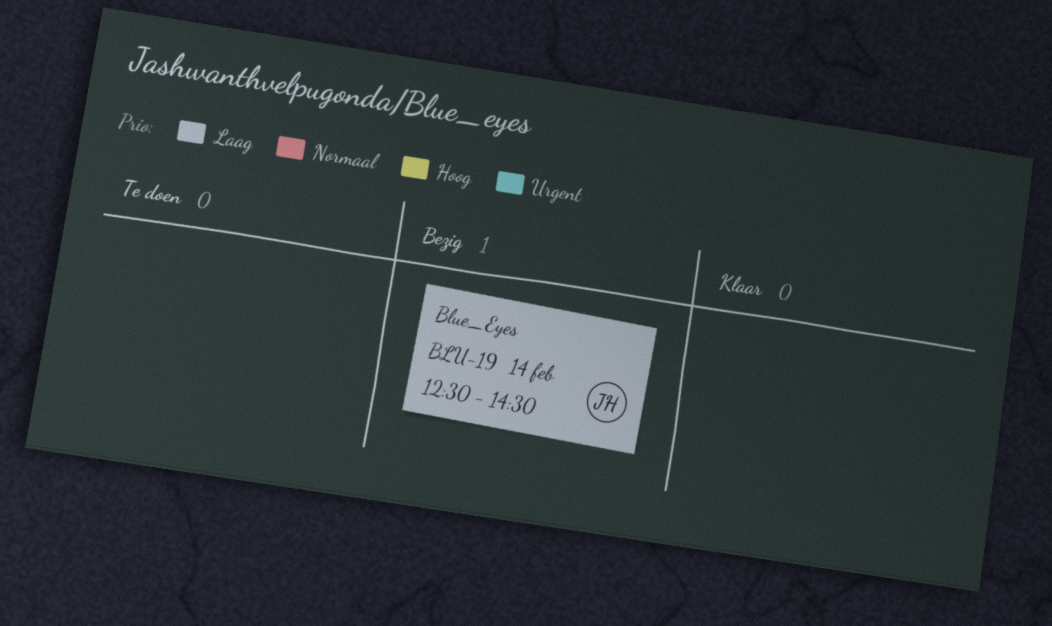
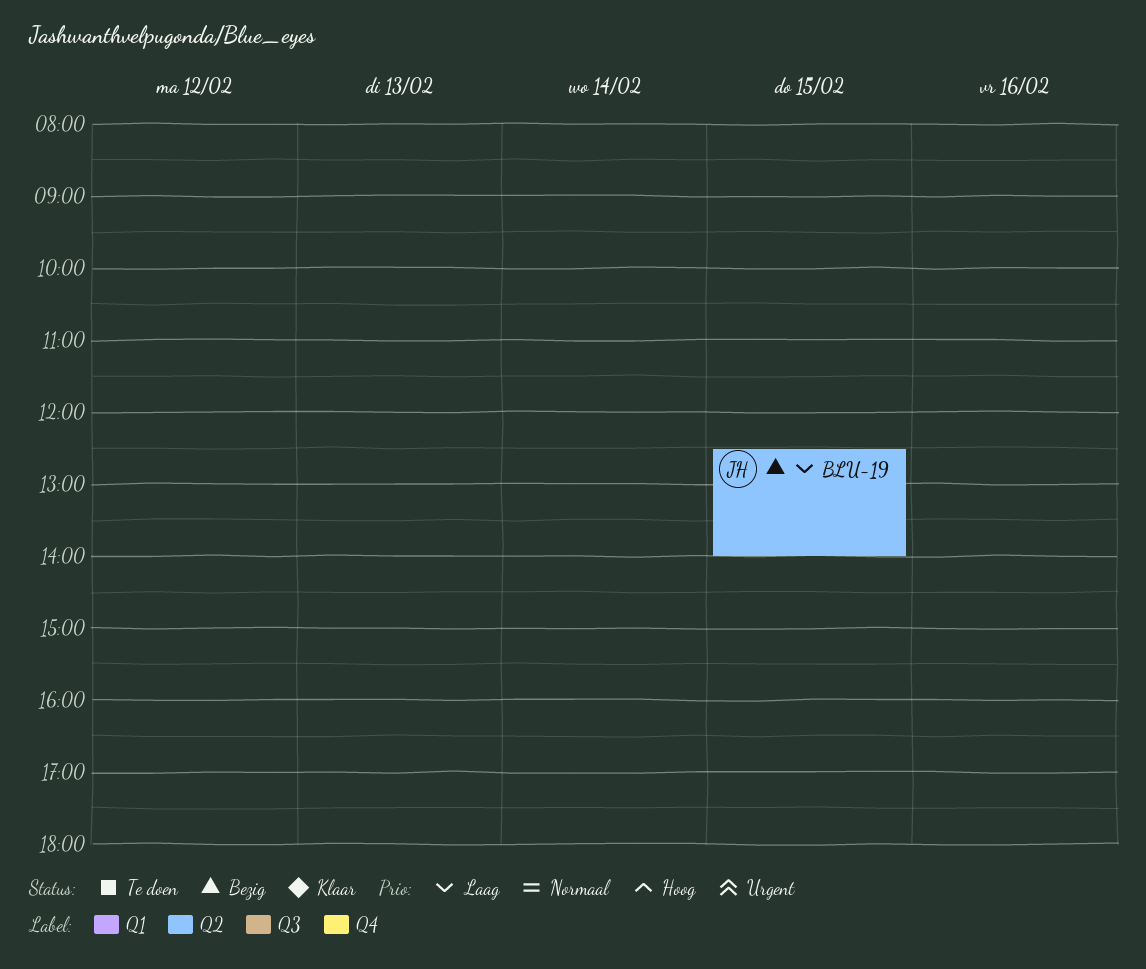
BLU-19, day: Feb 14 -> Feb 15
BLU-19, ends: 14:30 -> 14:00

